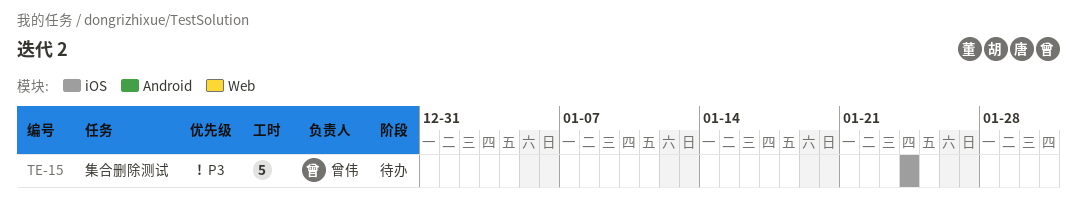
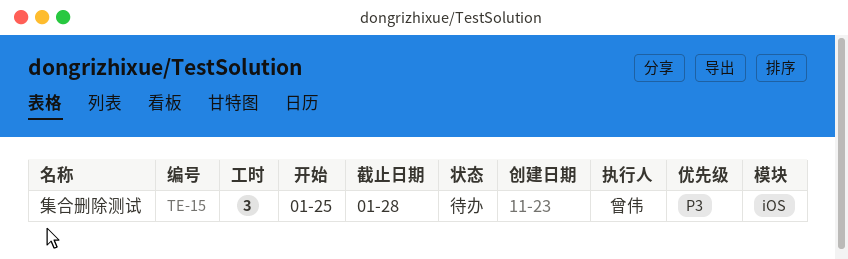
TE-15, estimate: 5 -> 3
TE-15, start: Jan 24 -> Jan 25
TE-15, due: Jan 24 -> Jan 28

